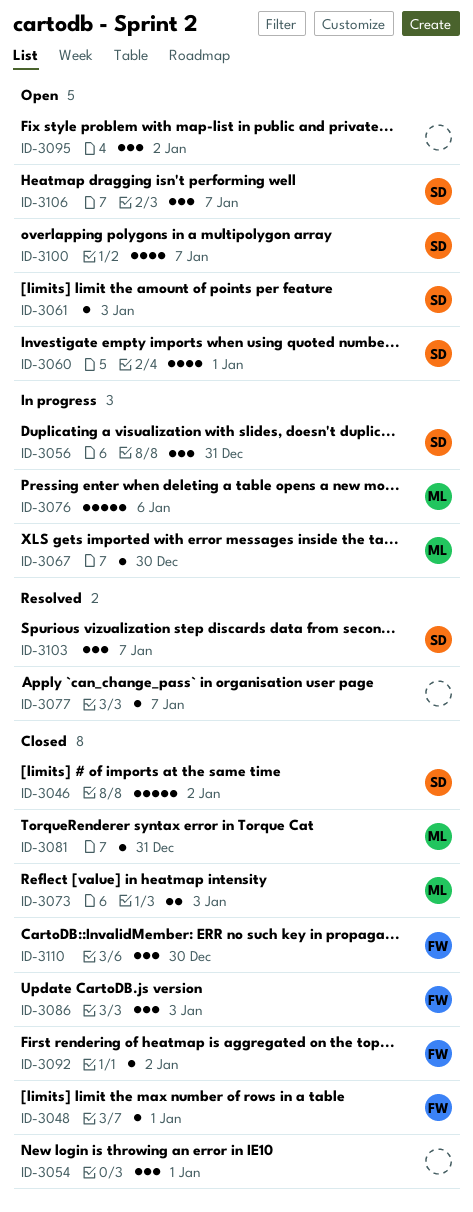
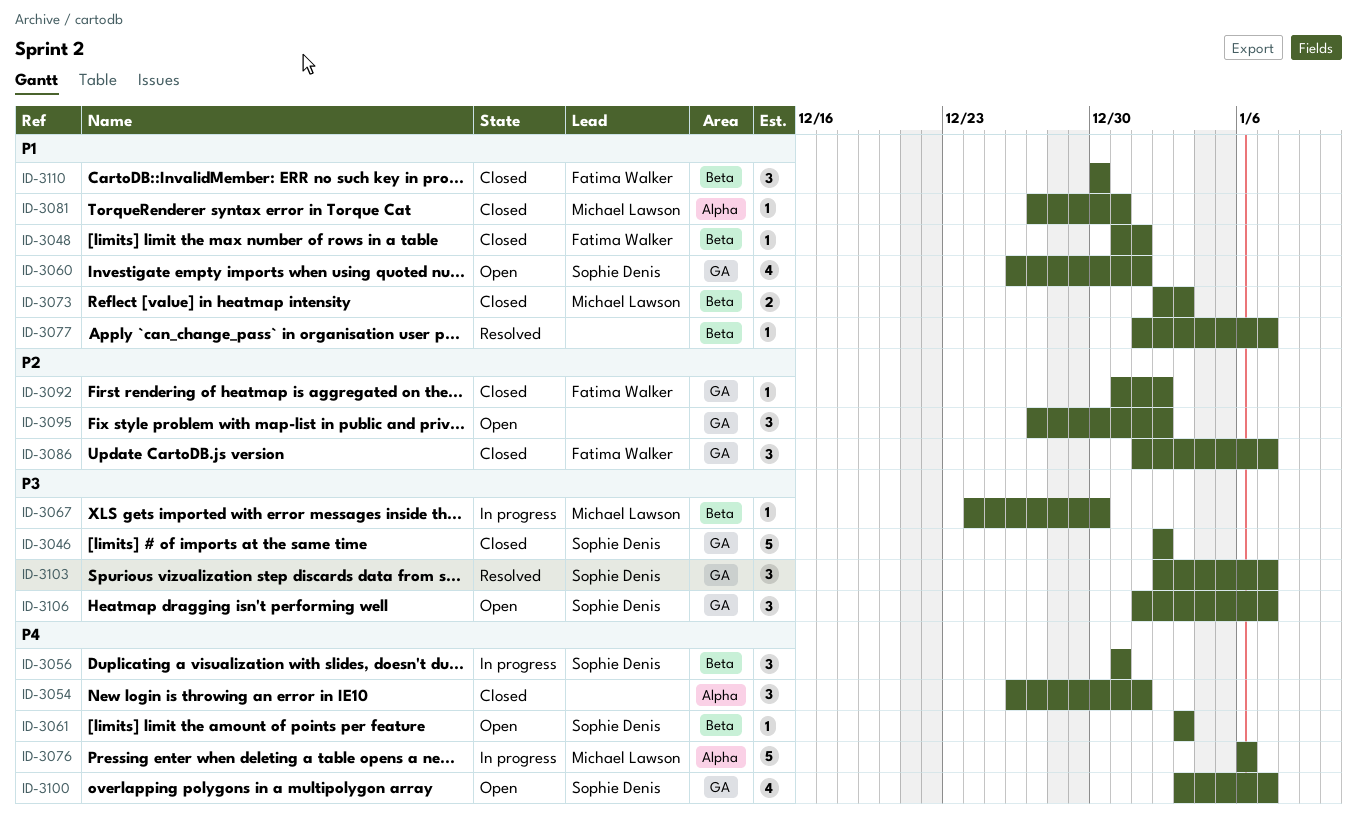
ID-3086, due: Jan 3 -> Jan 7

